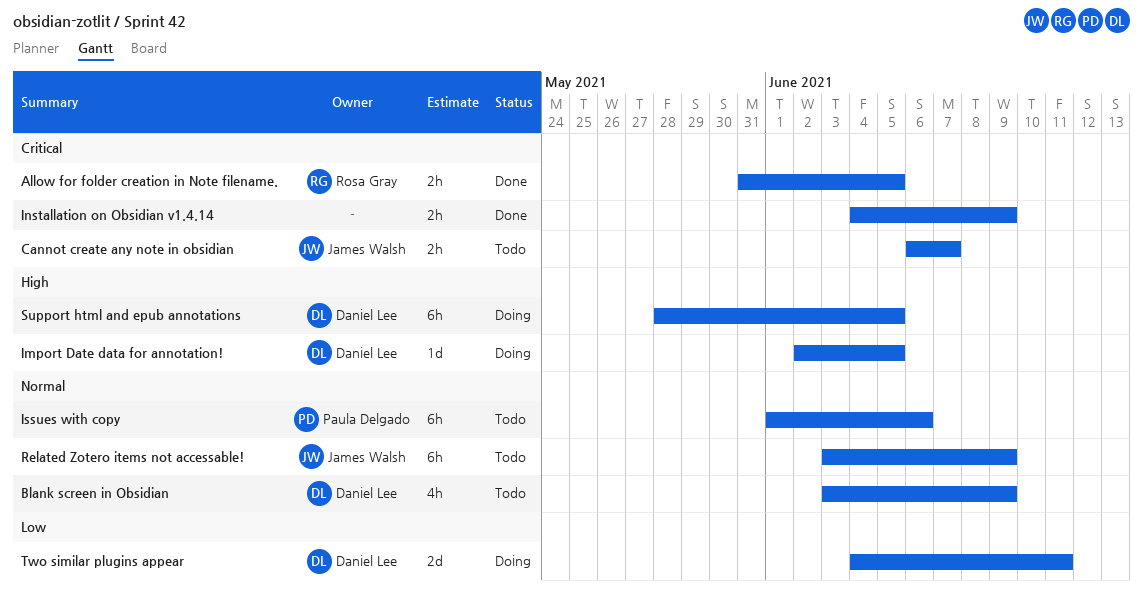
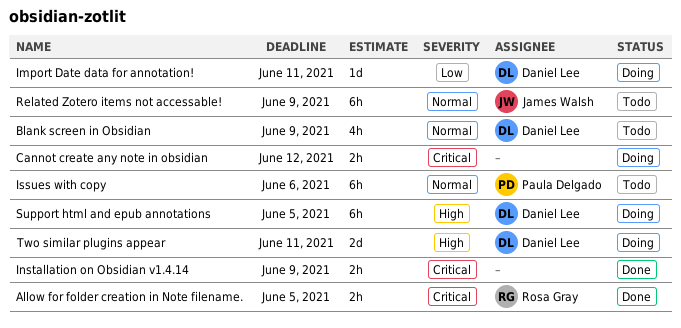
Cannot create any note in obsidian, status: Todo -> Doing
Cannot create any note in obsidian, owner: James Walsh -> none
Cannot create any note in obsidian, due: Jun 7 -> Jun 12
Import Date data for annotation!, priority: High -> Low
Import Date data for annotation!, due: Jun 5 -> Jun 11
Two similar plugins appear, priority: Low -> High

